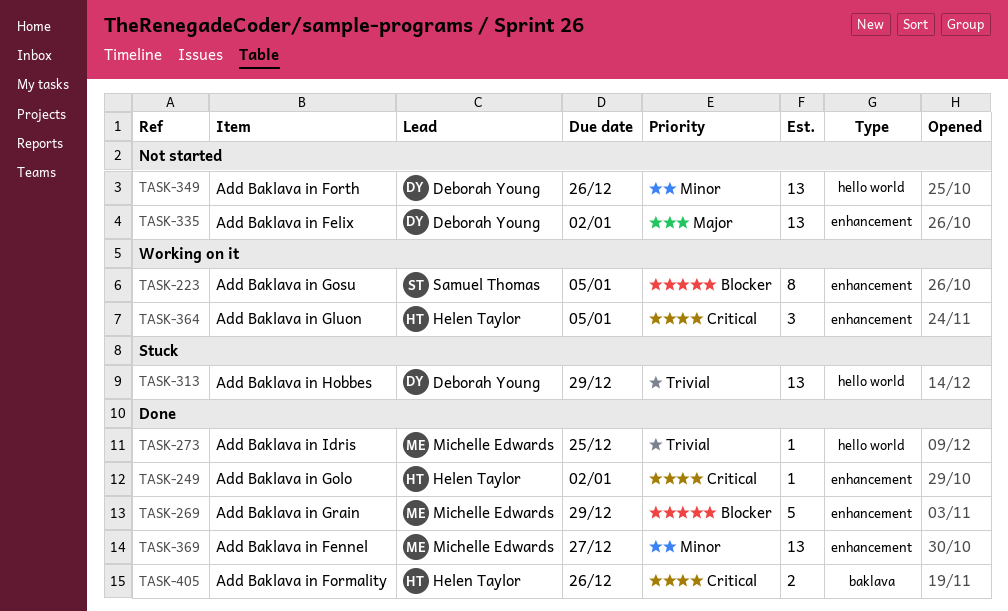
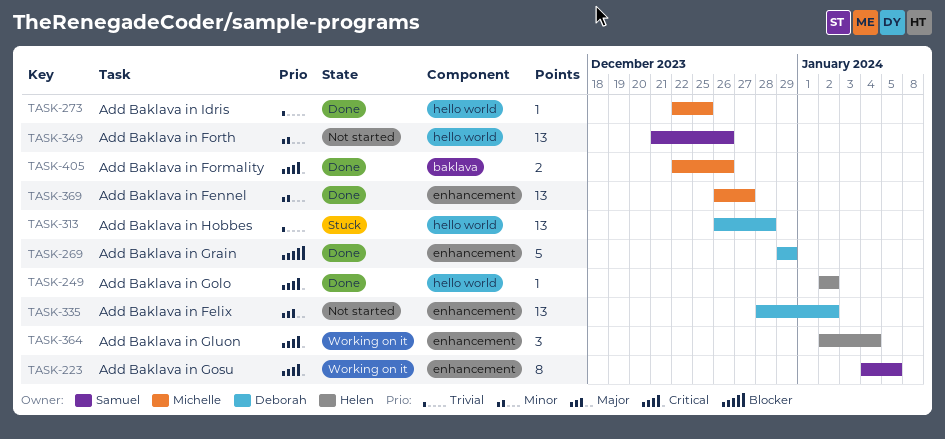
TASK-223, priority: Blocker -> Critical
TASK-249, label: enhancement -> hello world
TASK-269, owner: Michelle Edwards -> Deborah Young
TASK-313, due: Dec 29 -> Dec 28
TASK-349, owner: Deborah Young -> Samuel Thomas
TASK-364, due: Jan 5 -> Jan 4
TASK-405, owner: Helen Taylor -> Michelle Edwards

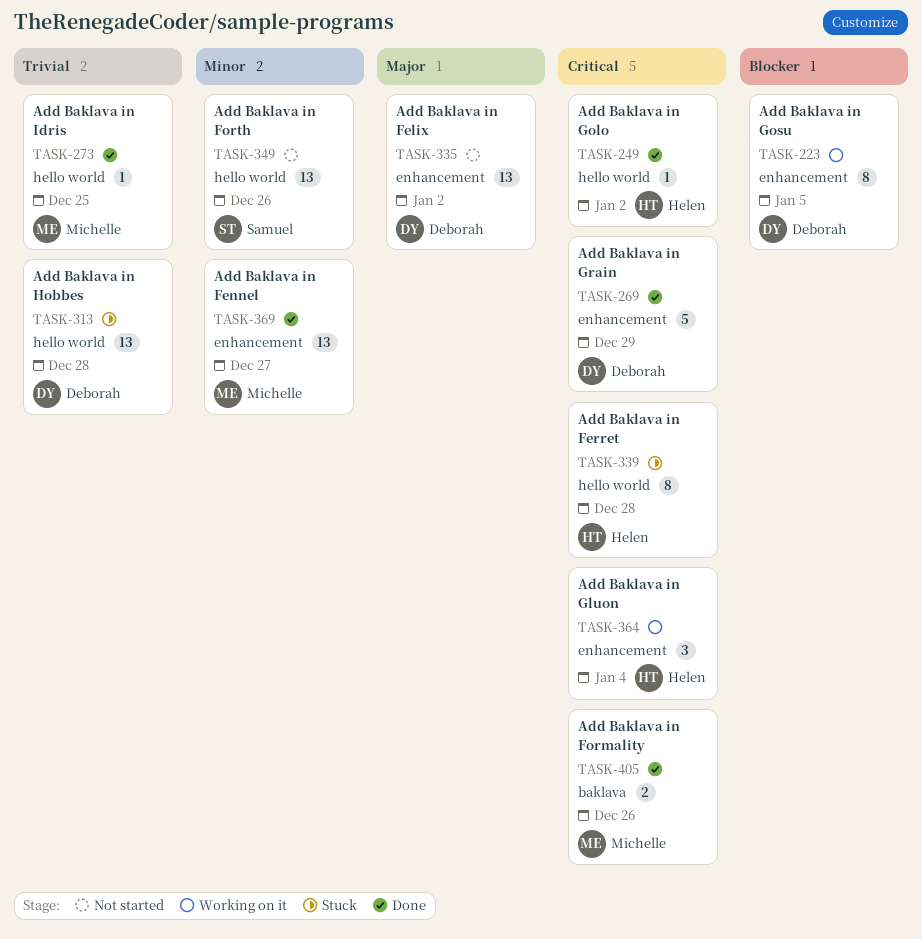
TASK-223, owner: Samuel -> Deborah
TASK-223, priority: Critical -> Blocker
TASK-269, priority: Blocker -> Critical
TASK-339: none -> present

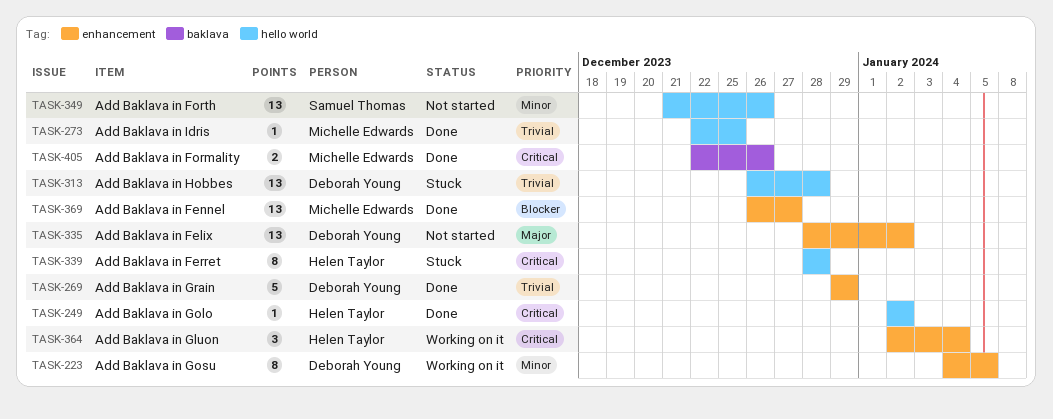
TASK-223, priority: Blocker -> Minor
TASK-269, priority: Critical -> Trivial
TASK-369, priority: Minor -> Blocker

